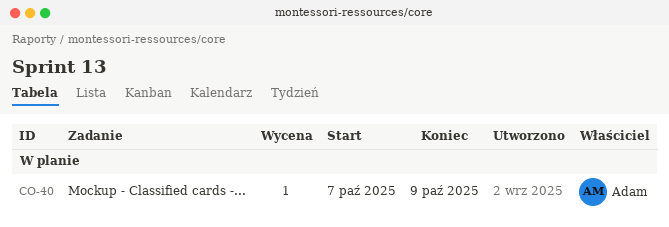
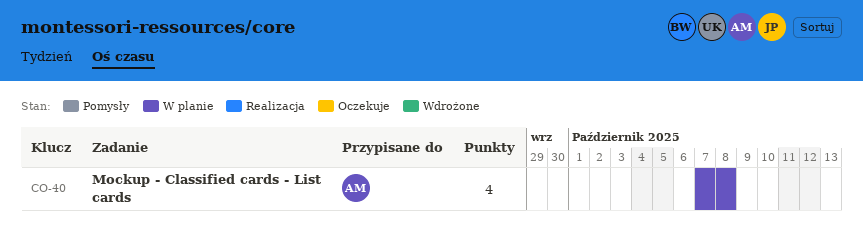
CO-40, estimate: 1 -> 4
CO-40, due: Oct 9 -> Oct 8

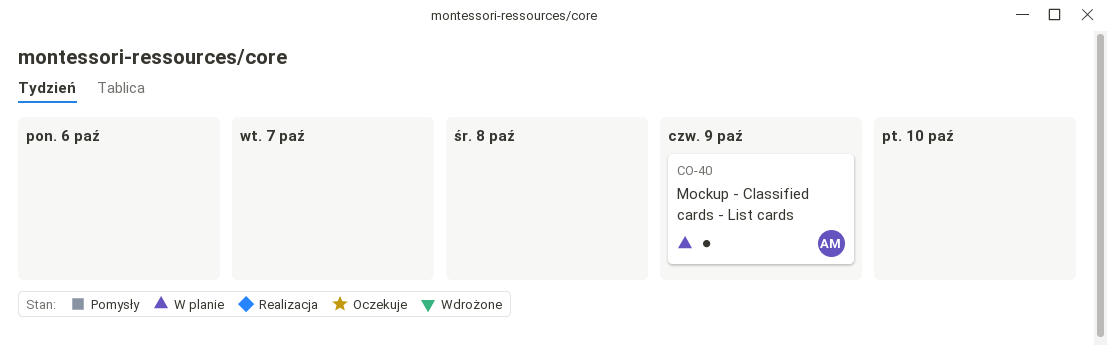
CO-40, estimate: 4 -> 1
CO-40, due: Oct 8 -> Oct 9

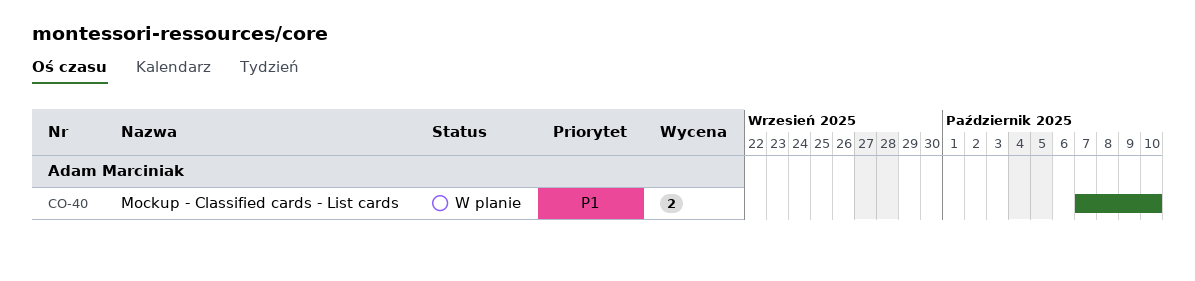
CO-40, estimate: 1 -> 2
CO-40, due: Oct 9 -> Oct 10

